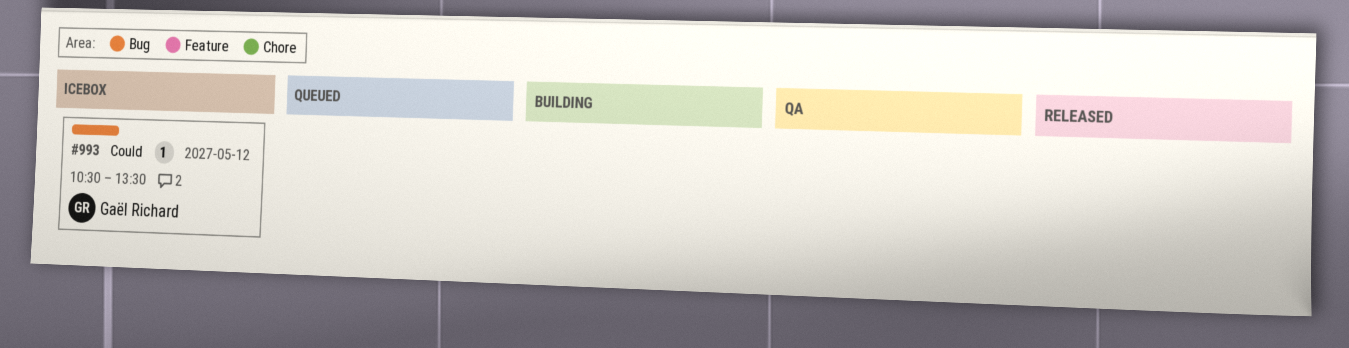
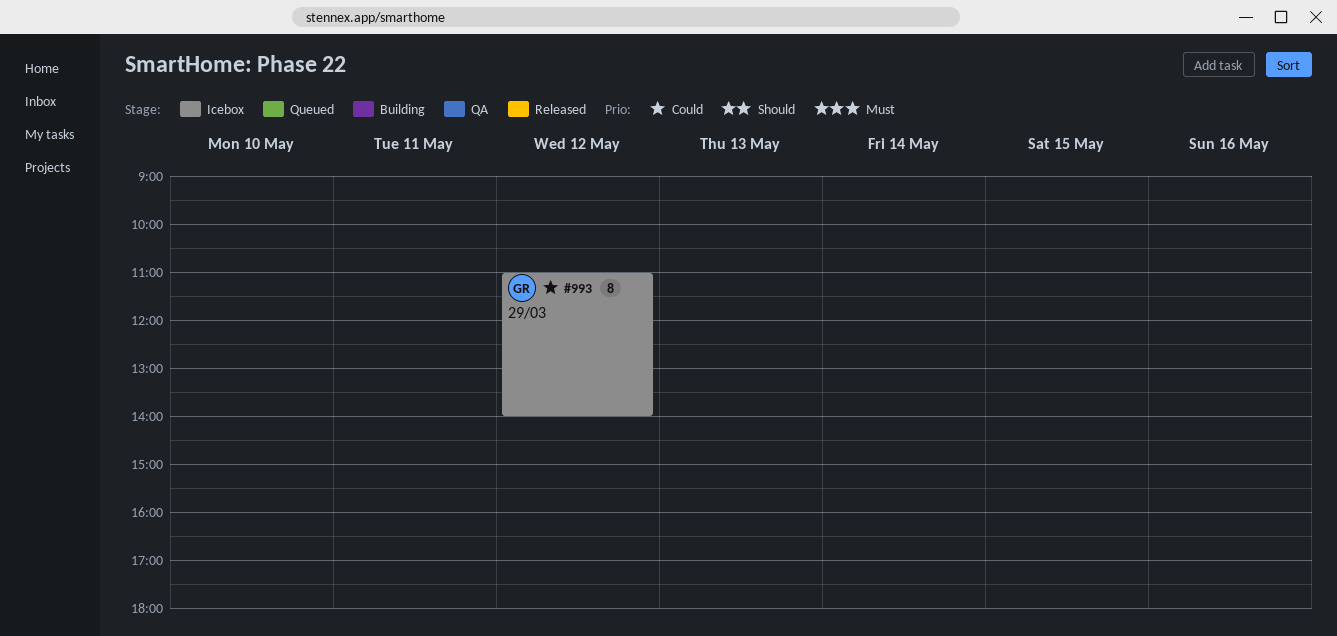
#993, estimate: 1 -> 8
#993, begins: 10:30 -> 11:00
#993, ends: 13:30 -> 14:00

